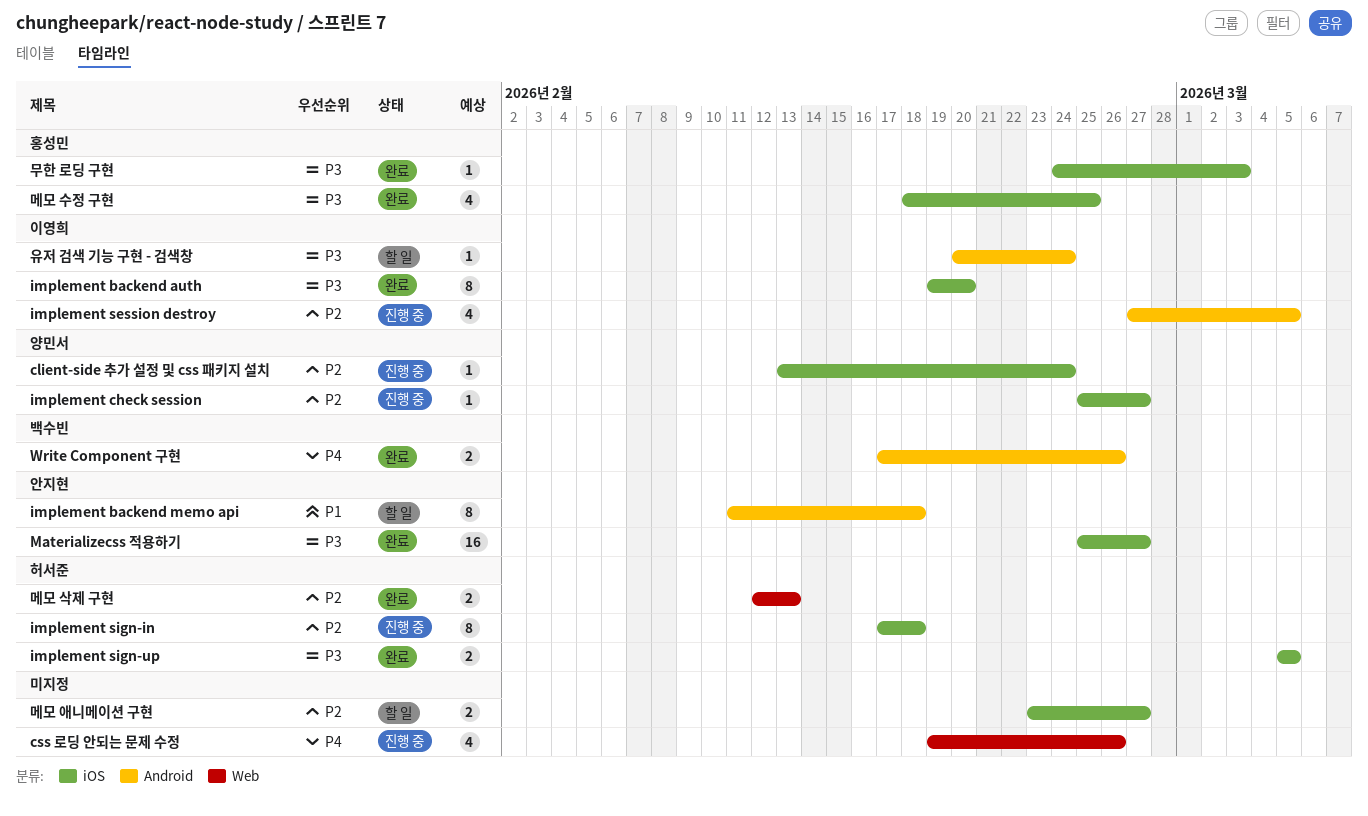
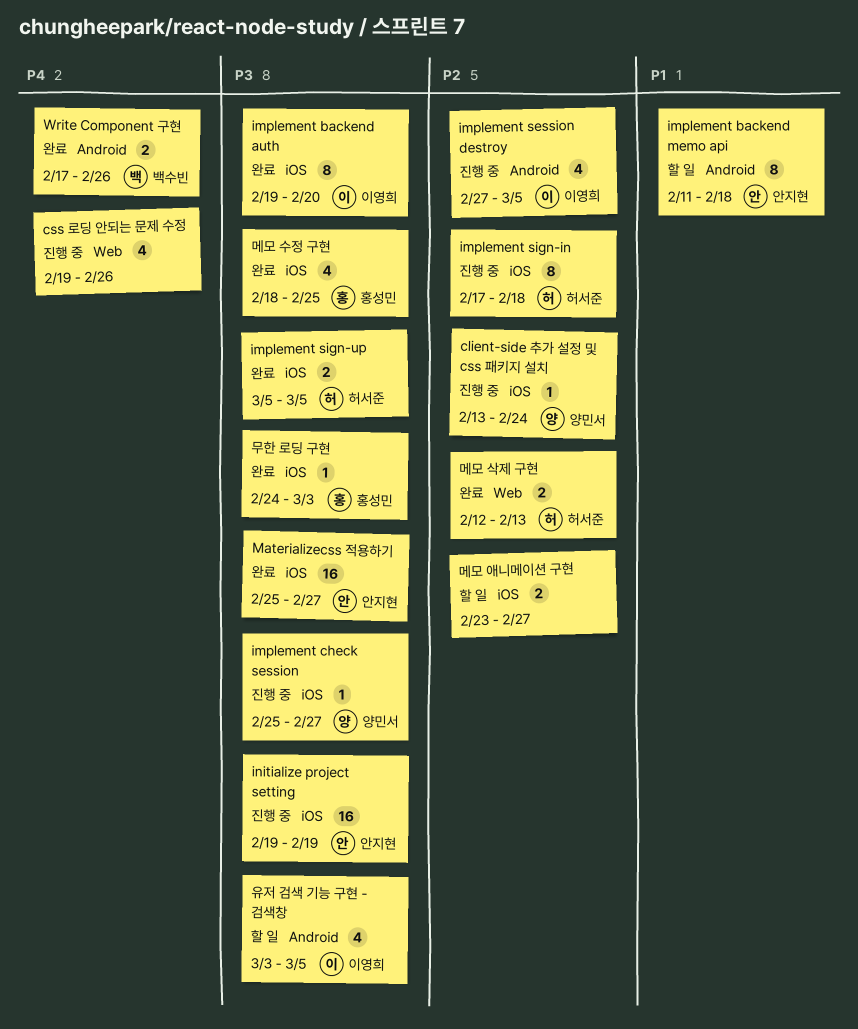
implement check session, priority: P2 -> P3
initialize project setting: none -> present
유저 검색 기능 구현 - 검색창, estimate: 1 -> 4
유저 검색 기능 구현 - 검색창, start: Feb 20 -> Mar 3
유저 검색 기능 구현 - 검색창, due: Feb 24 -> Mar 5

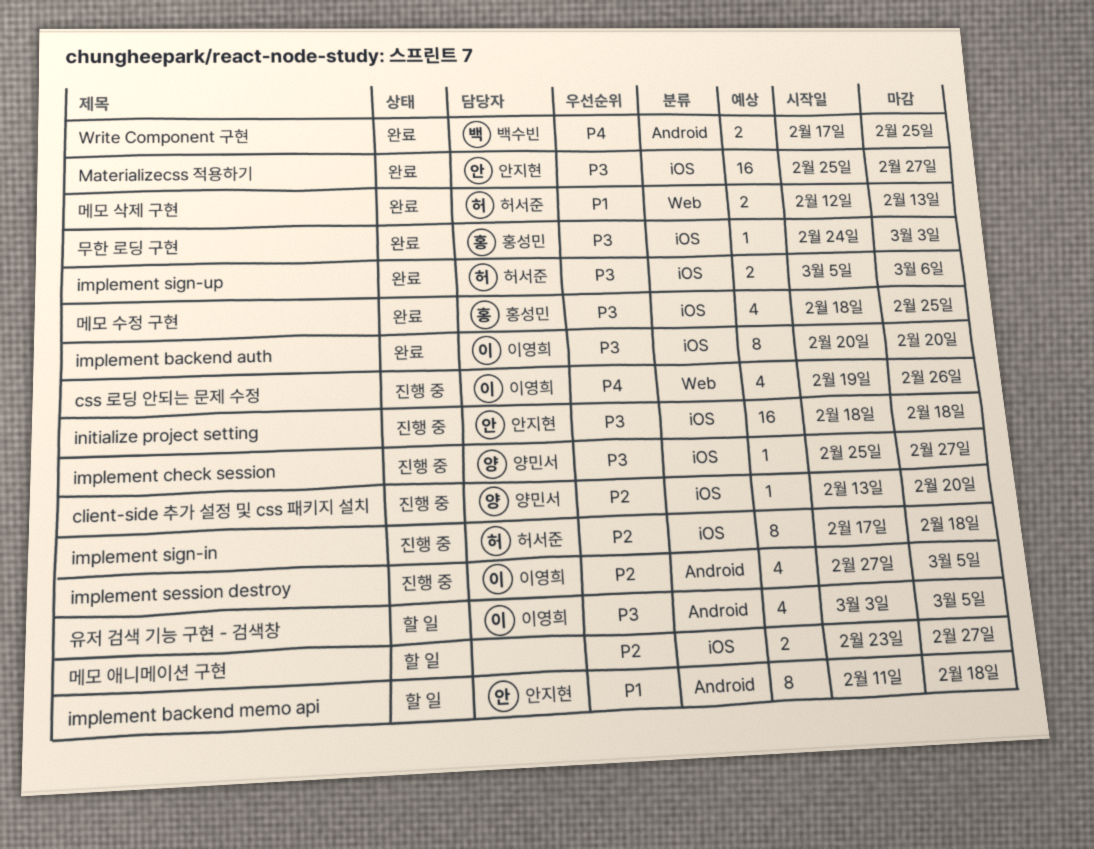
client-side 추가 설정 및 css 패키지 설치, due: Feb 24 -> Feb 20
css 로딩 안되는 문제 수정, owner: none -> 이영희
implement backend auth, start: Feb 19 -> Feb 20
implement sign-up, due: Mar 5 -> Mar 6
initialize project setting, start: Feb 19 -> Feb 18
initialize project setting, due: Feb 19 -> Feb 18
Write Component 구현, due: Feb 26 -> Feb 25
메모 삭제 구현, priority: P2 -> P1

